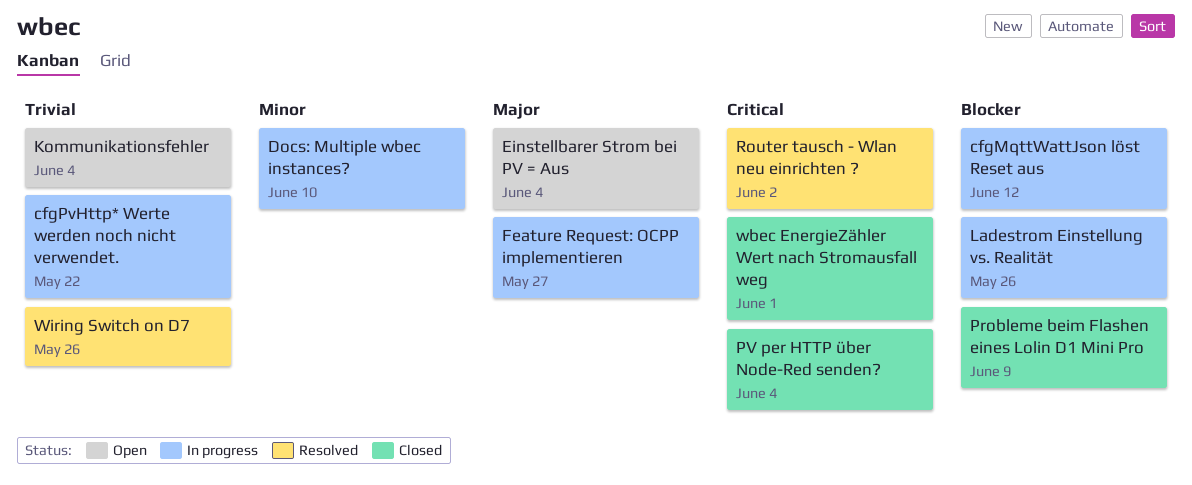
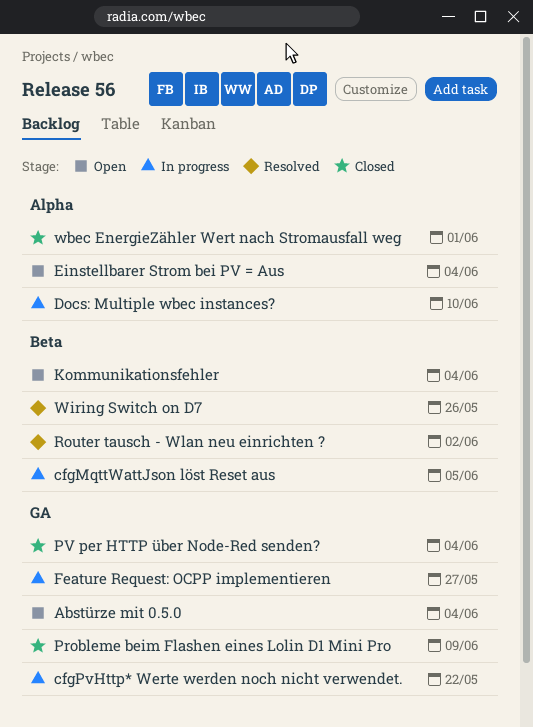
Abstürze mit 0.5.0: none -> present
cfgMqttWattJson löst Reset aus, due: Jun 12 -> Jun 5
Ladestrom Einstellung vs. Realität: present -> none

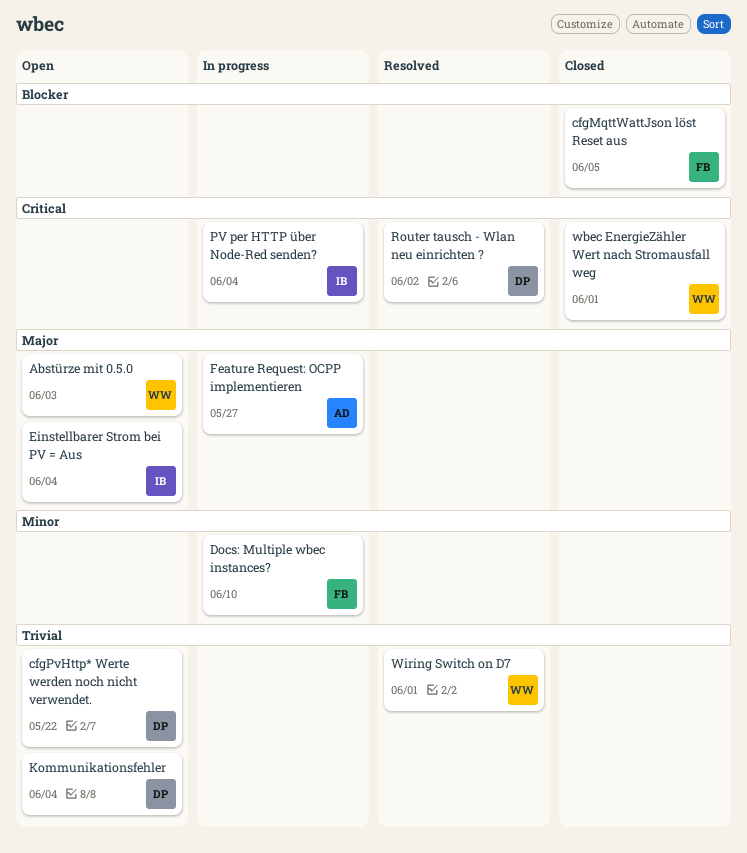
Abstürze mit 0.5.0, due: Jun 4 -> Jun 3
cfgMqttWattJson löst Reset aus, status: In progress -> Closed
cfgPvHttp* Werte werden noch nicht verwendet., status: In progress -> Open
Probleme beim Flashen eines Lolin D1 Mini Pro: present -> none
PV per HTTP über Node-Red senden?, status: Closed -> In progress
Wiring Switch on D7, due: May 26 -> Jun 1

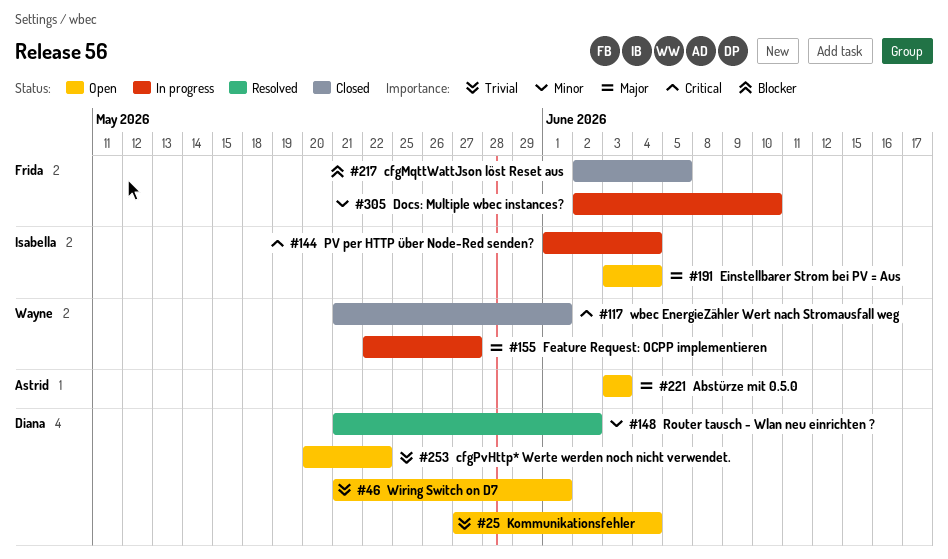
Abstürze mit 0.5.0, owner: Wayne -> Astrid
Feature Request: OCPP implementieren, owner: Astrid -> Wayne
Router tausch - Wlan neu einrichten ?, priority: Critical -> Minor
Wiring Switch on D7, status: Resolved -> Open
Wiring Switch on D7, owner: Wayne -> Diana

